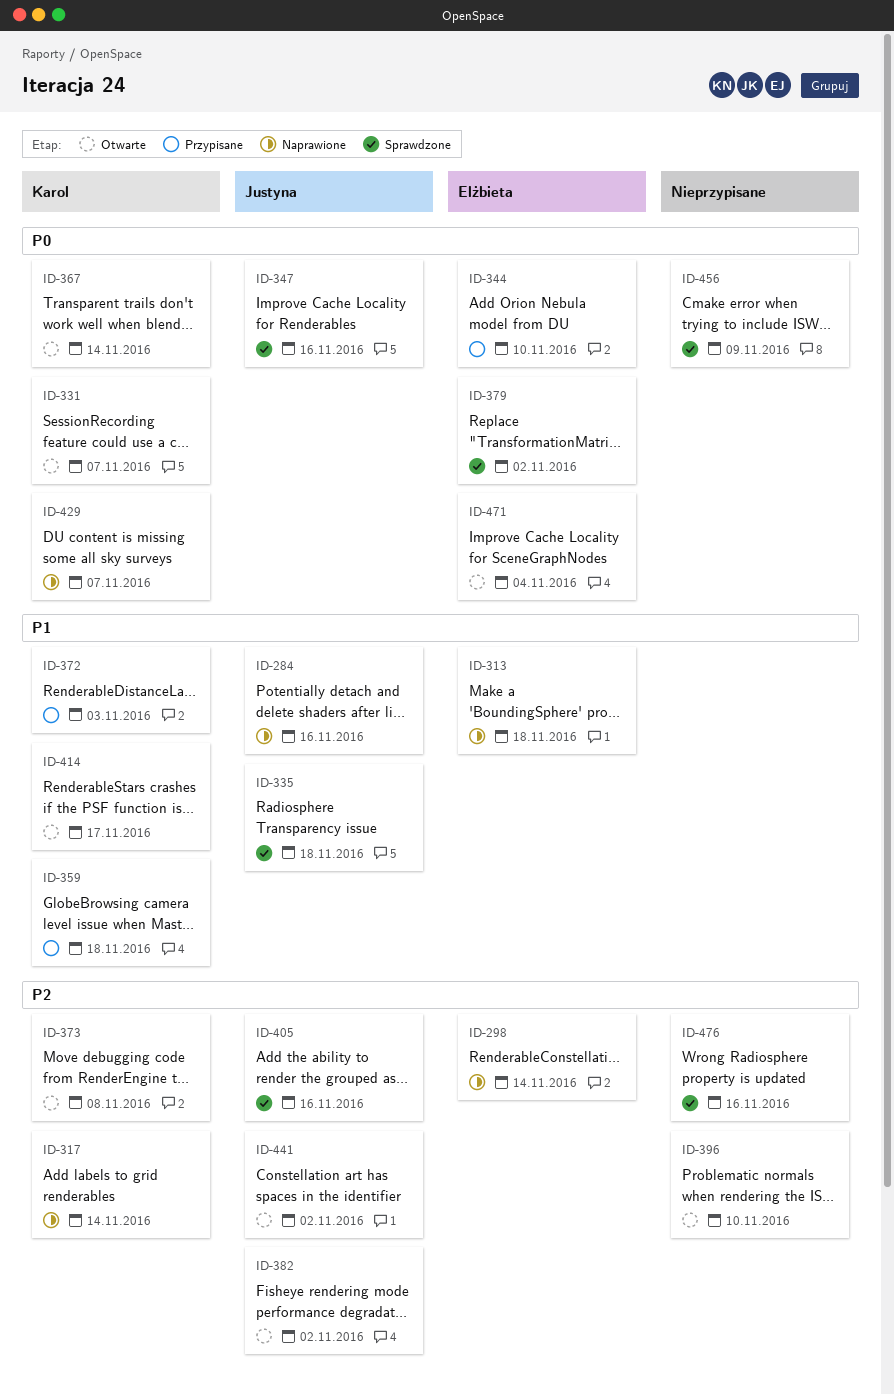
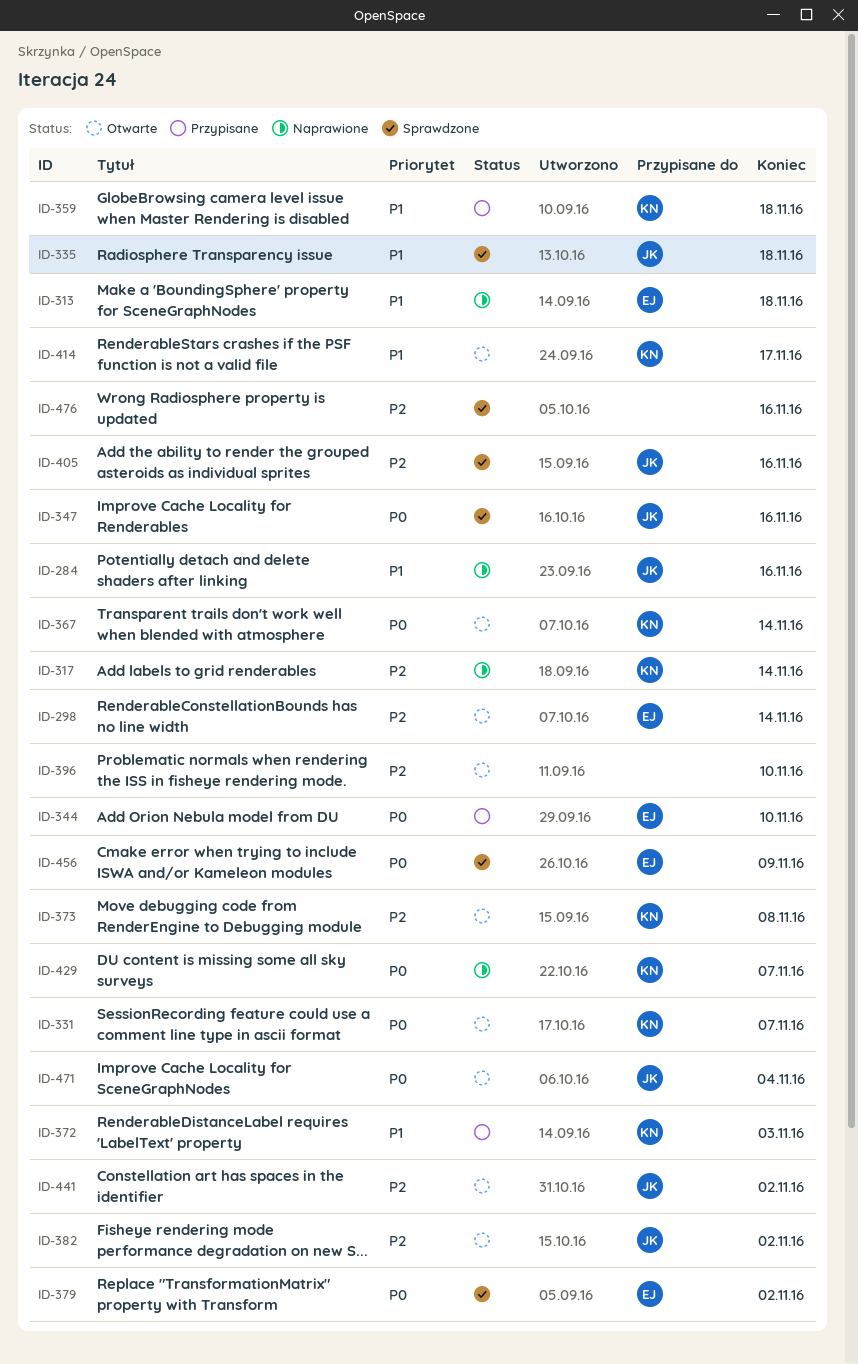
ID-298, status: Naprawione -> Otwarte
ID-456, owner: none -> Elżbieta
ID-471, owner: Elżbieta -> Justyna

